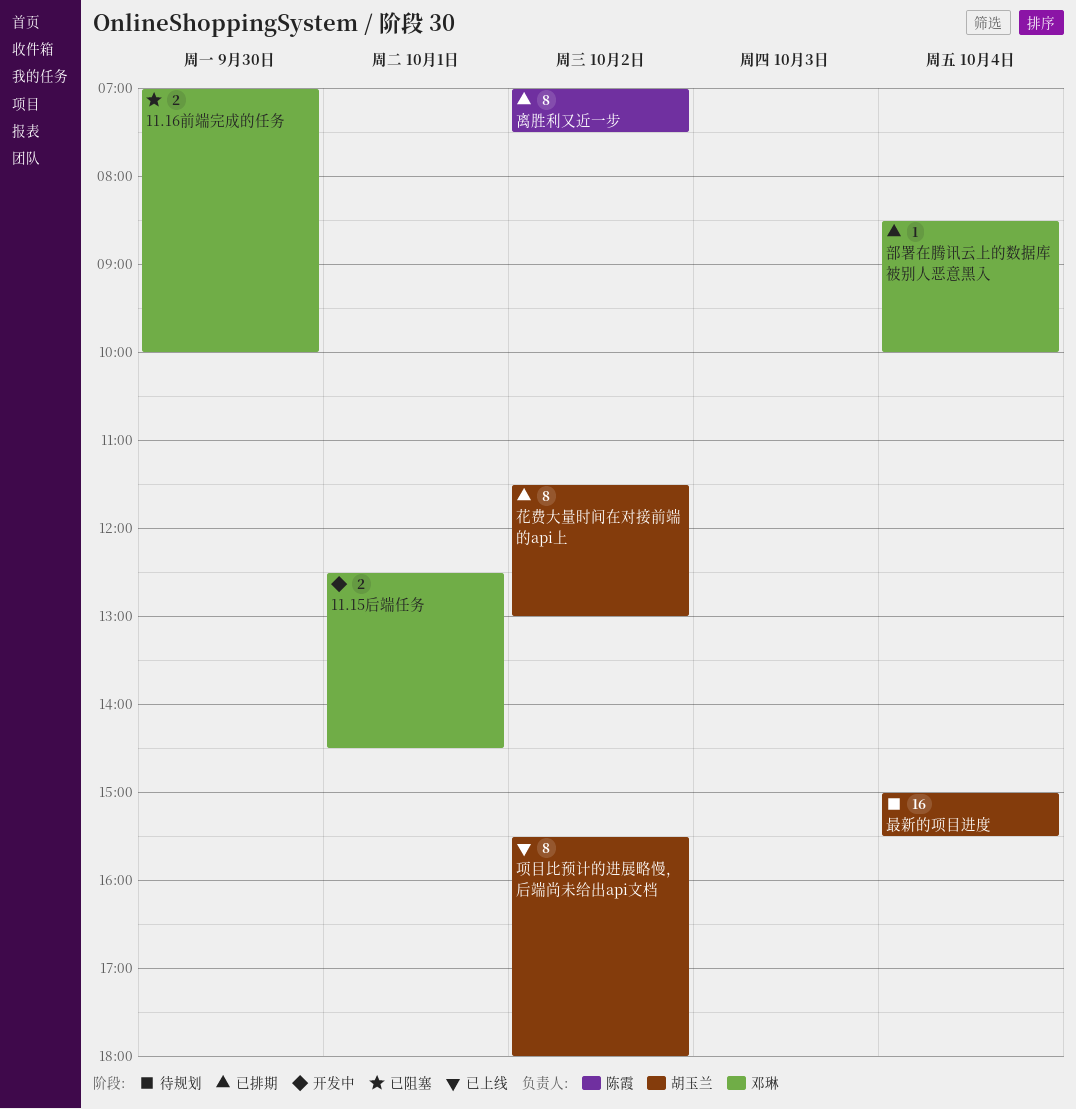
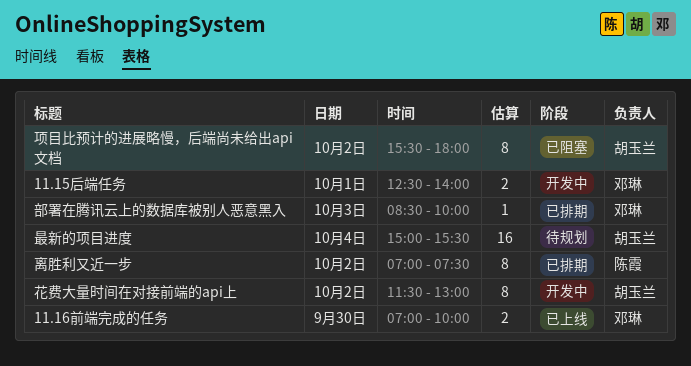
11.15后端任务, ends: 14:30 -> 14:00
11.16前端完成的任务, status: 已阻塞 -> 已上线
花费大量时间在对接前端的api上, status: 已排期 -> 开发中
部署在腾讯云上的数据库被别人恶意黑入, day: Oct 4 -> Oct 3
项目比预计的进展略慢，后端尚未给出api文档, status: 已上线 -> 已阻塞

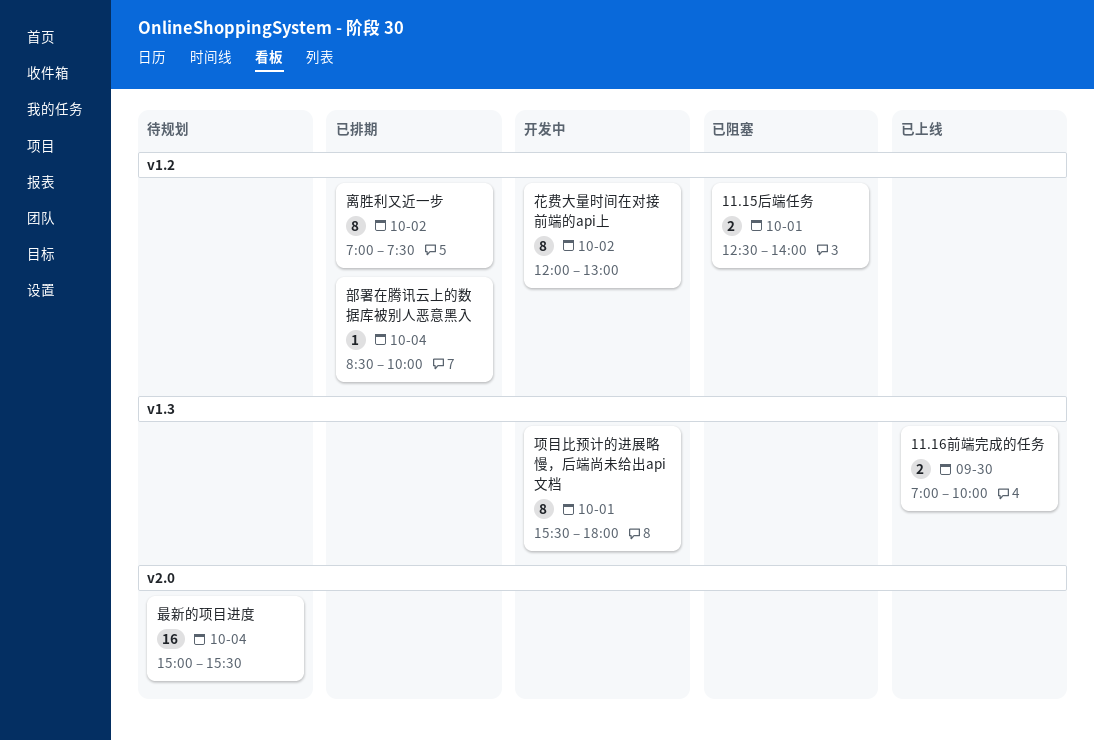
11.15后端任务, status: 开发中 -> 已阻塞
花费大量时间在对接前端的api上, begins: 11:30 -> 12:00
部署在腾讯云上的数据库被别人恶意黑入, day: Oct 3 -> Oct 4
项目比预计的进展略慢，后端尚未给出api文档, status: 已阻塞 -> 开发中
项目比预计的进展略慢，后端尚未给出api文档, day: Oct 2 -> Oct 1

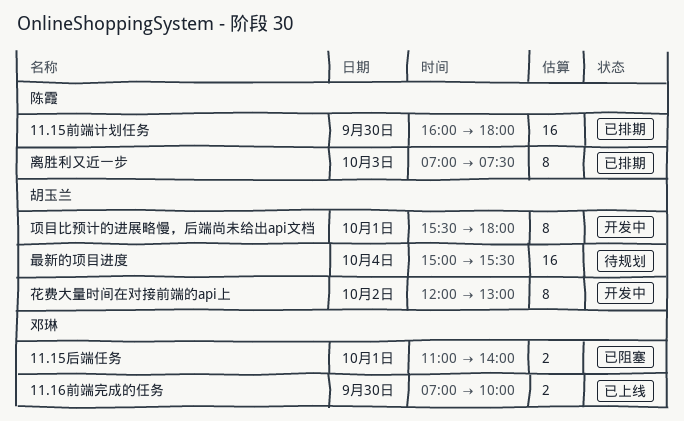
11.15前端计划任务: none -> present
11.15后端任务, begins: 12:30 -> 11:00
离胜利又近一步, day: Oct 2 -> Oct 3
部署在腾讯云上的数据库被别人恶意黑入: present -> none

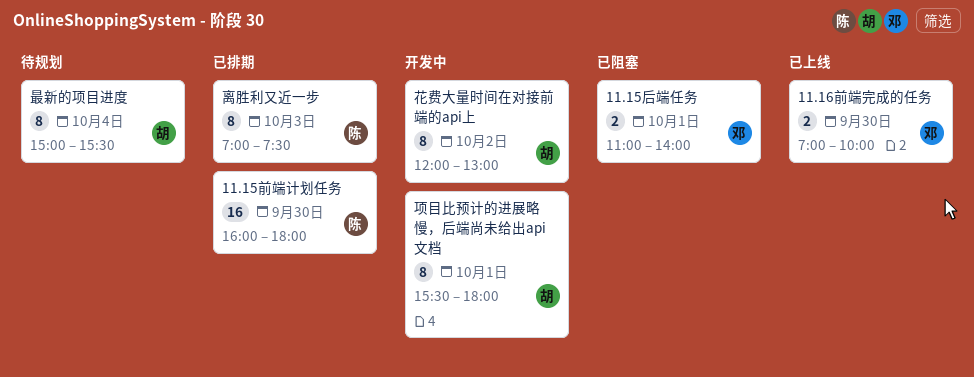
最新的项目进度, estimate: 16 -> 8

